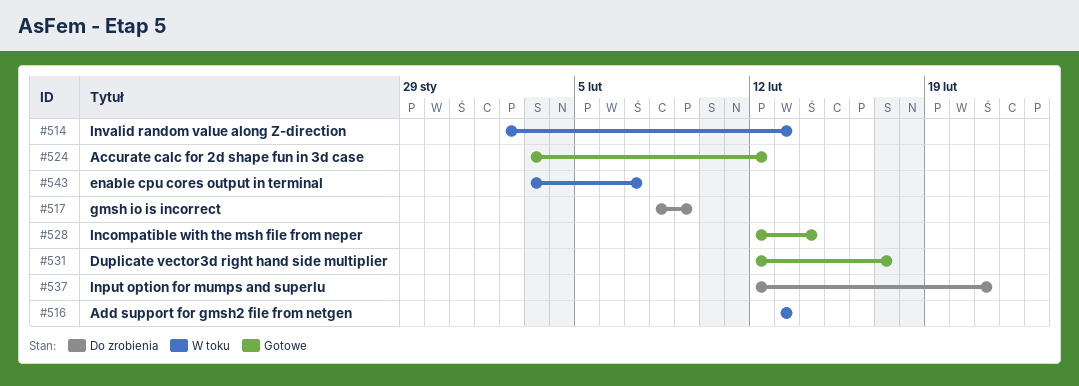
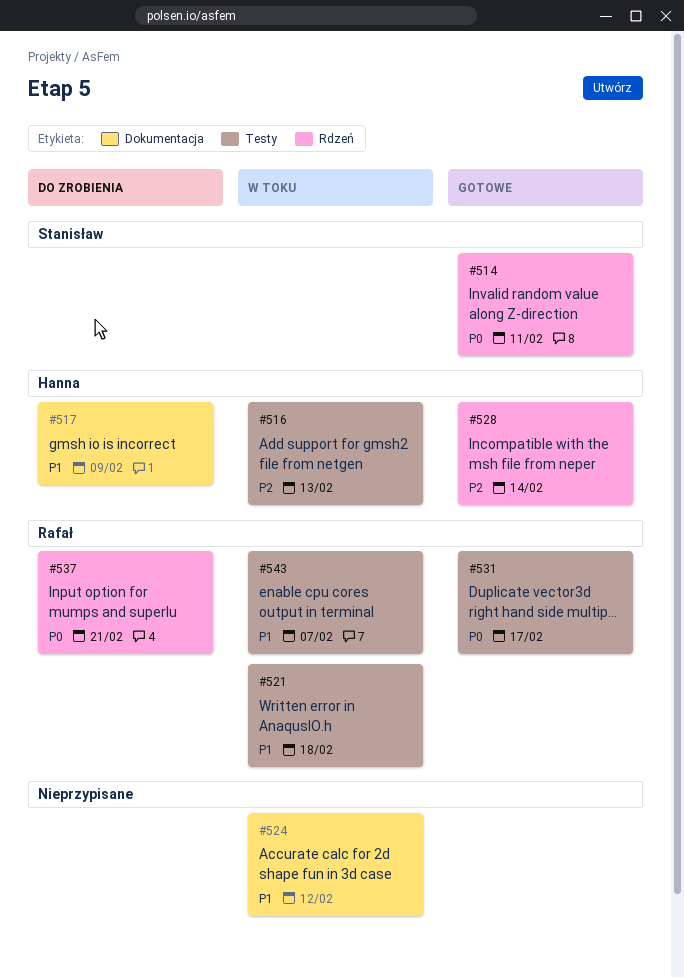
#514, status: W toku -> Gotowe
#514, due: Feb 13 -> Feb 11
#521: none -> present
#524, status: Gotowe -> W toku

